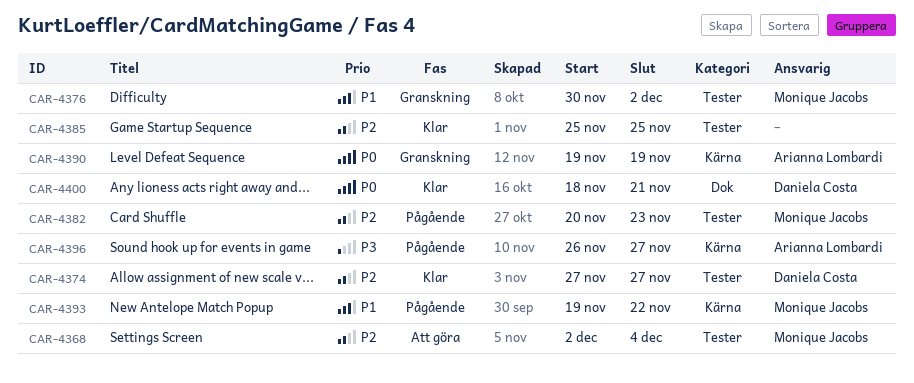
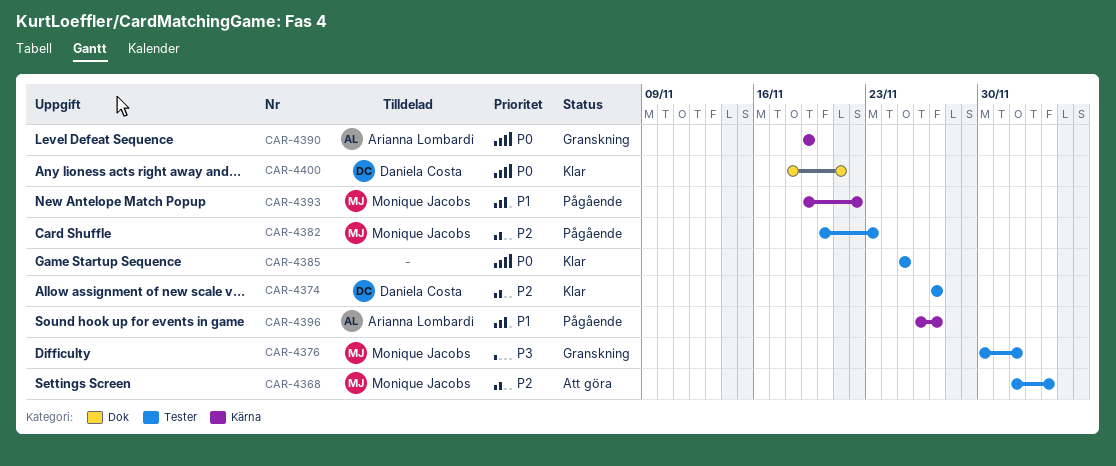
CAR-4376, priority: P1 -> P3
CAR-4385, priority: P2 -> P0
CAR-4396, priority: P3 -> P1

